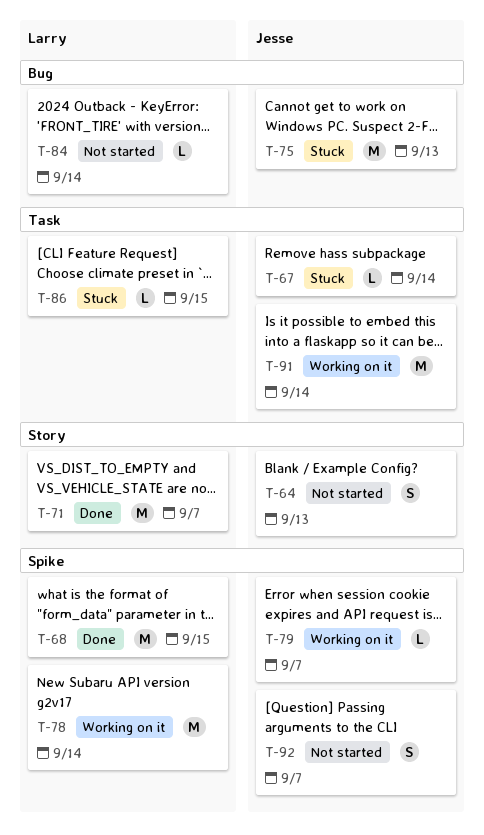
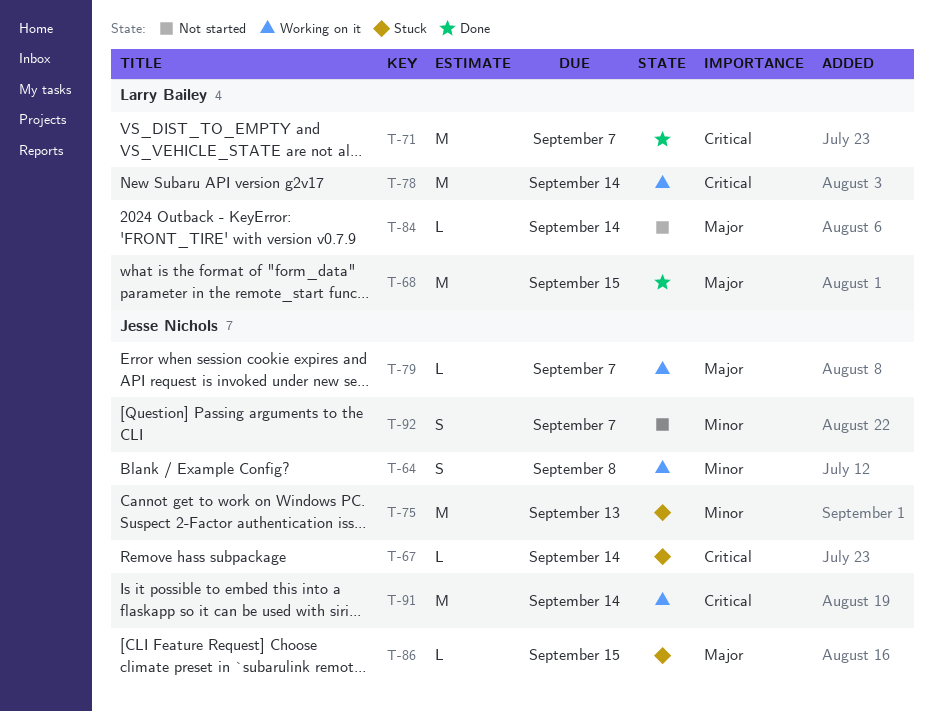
T-64, status: Not started -> Working on it
T-64, due: Sep 13 -> Sep 8
T-86, owner: Larry Bailey -> Jesse Nichols

